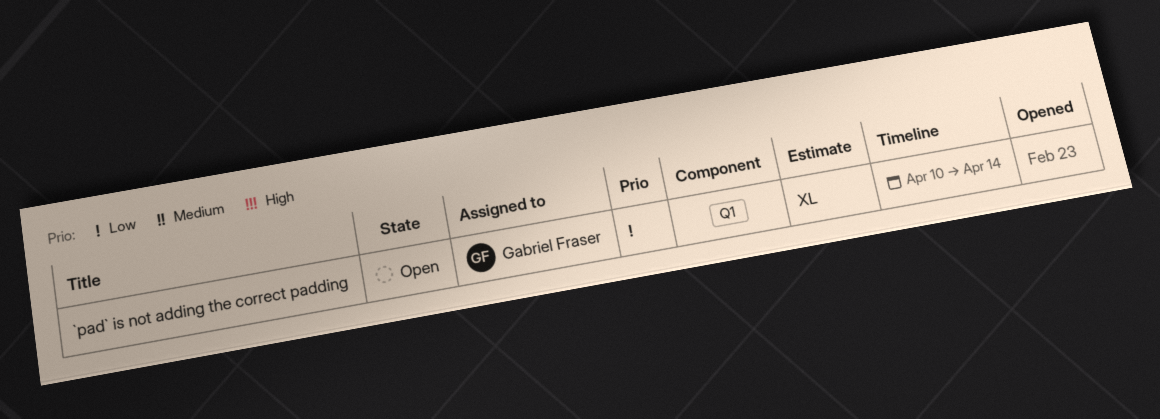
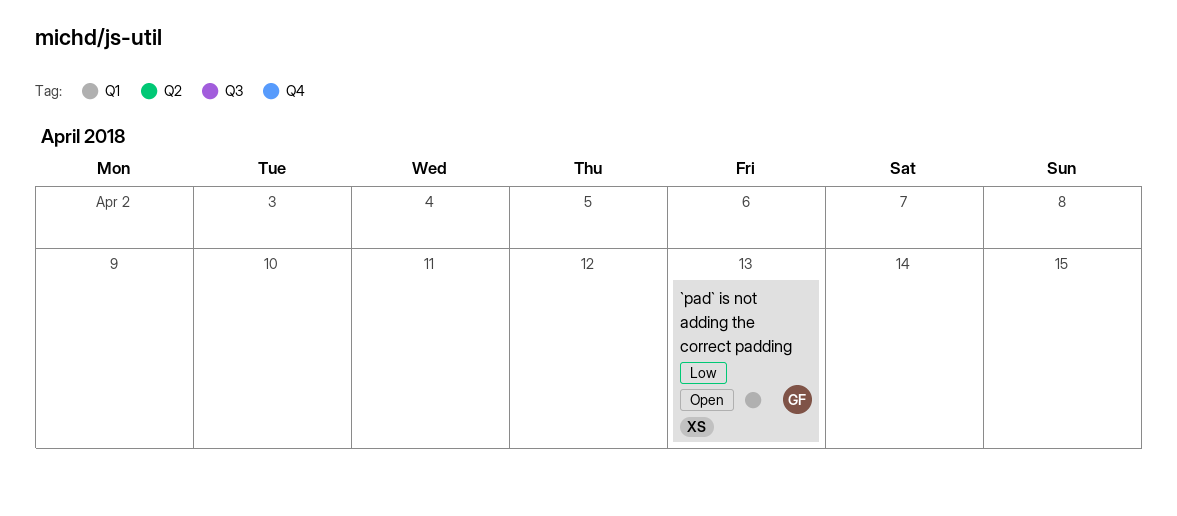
`pad` is not adding the correct padding, estimate: XL -> XS
`pad` is not adding the correct padding, due: Apr 14 -> Apr 13

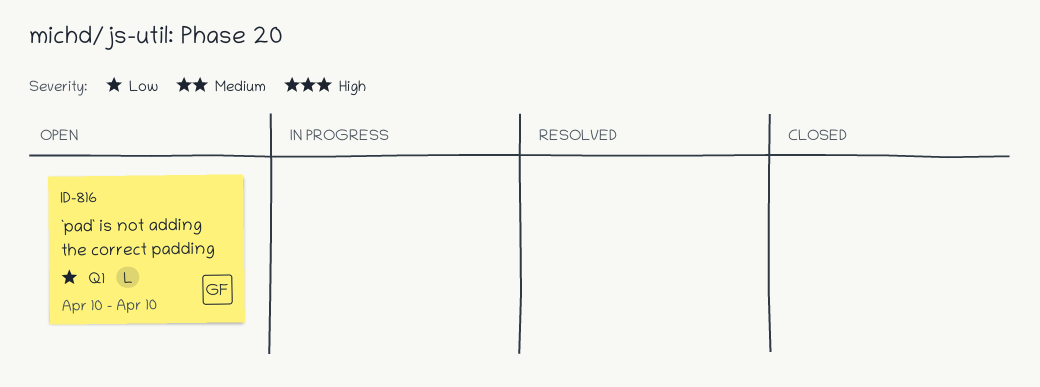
`pad` is not adding the correct padding, estimate: XS -> L
`pad` is not adding the correct padding, due: Apr 13 -> Apr 10

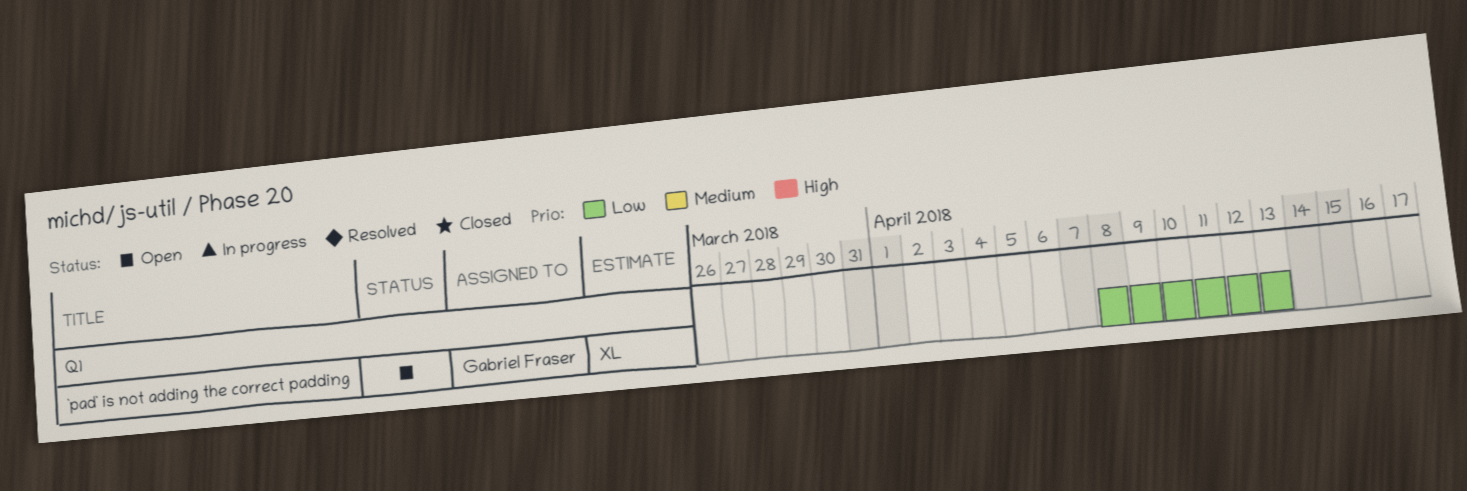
`pad` is not adding the correct padding, estimate: L -> XL
`pad` is not adding the correct padding, start: Apr 10 -> Apr 8
`pad` is not adding the correct padding, due: Apr 10 -> Apr 13

